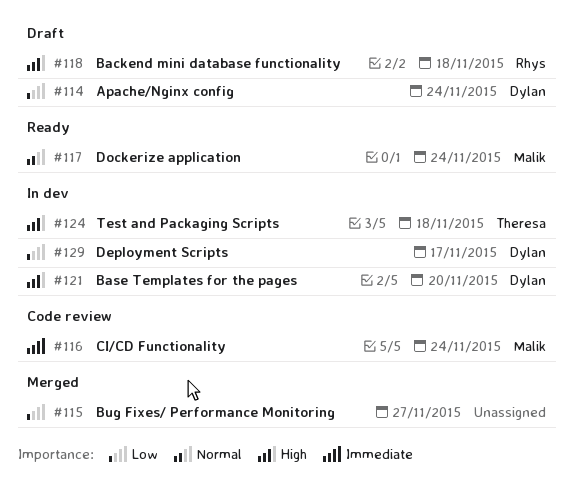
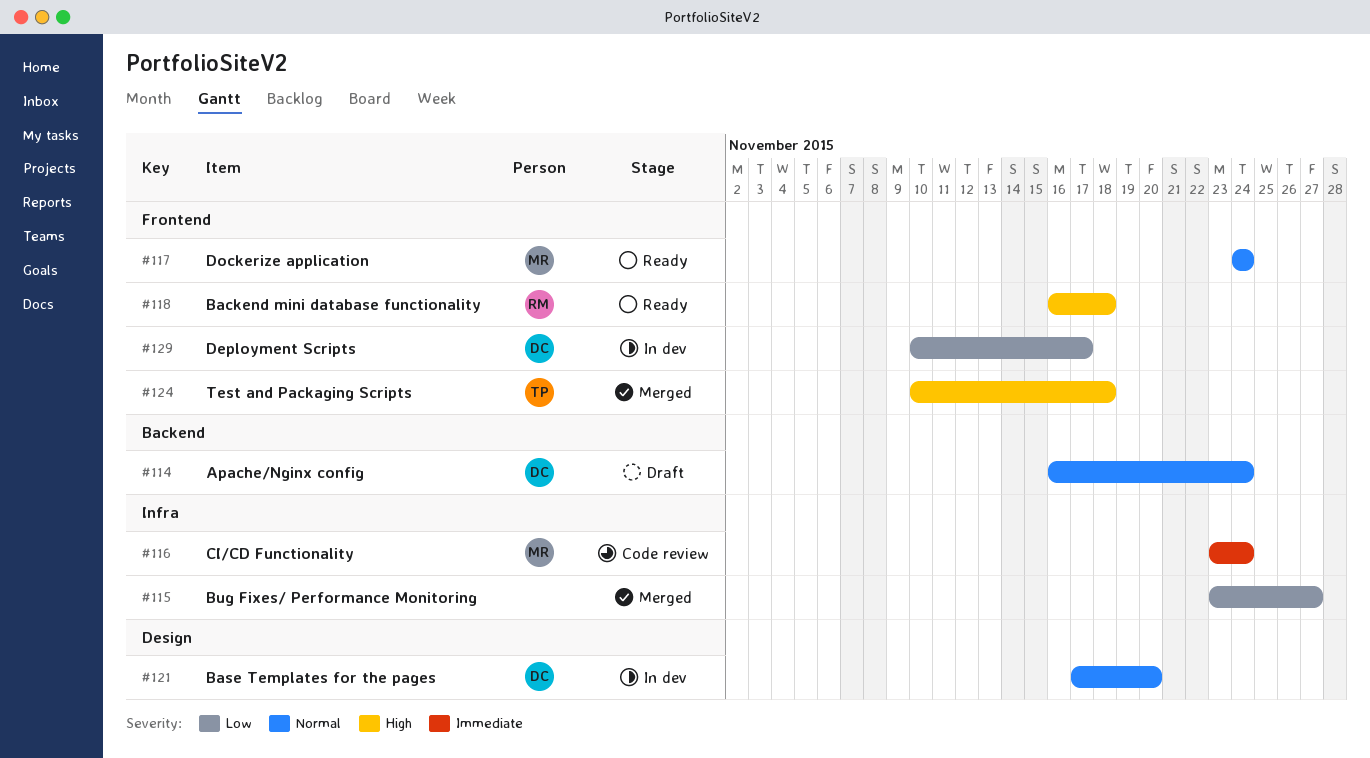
#114, priority: Low -> Normal
#118, status: Draft -> Ready
#121, priority: High -> Normal
#124, status: In dev -> Merged

